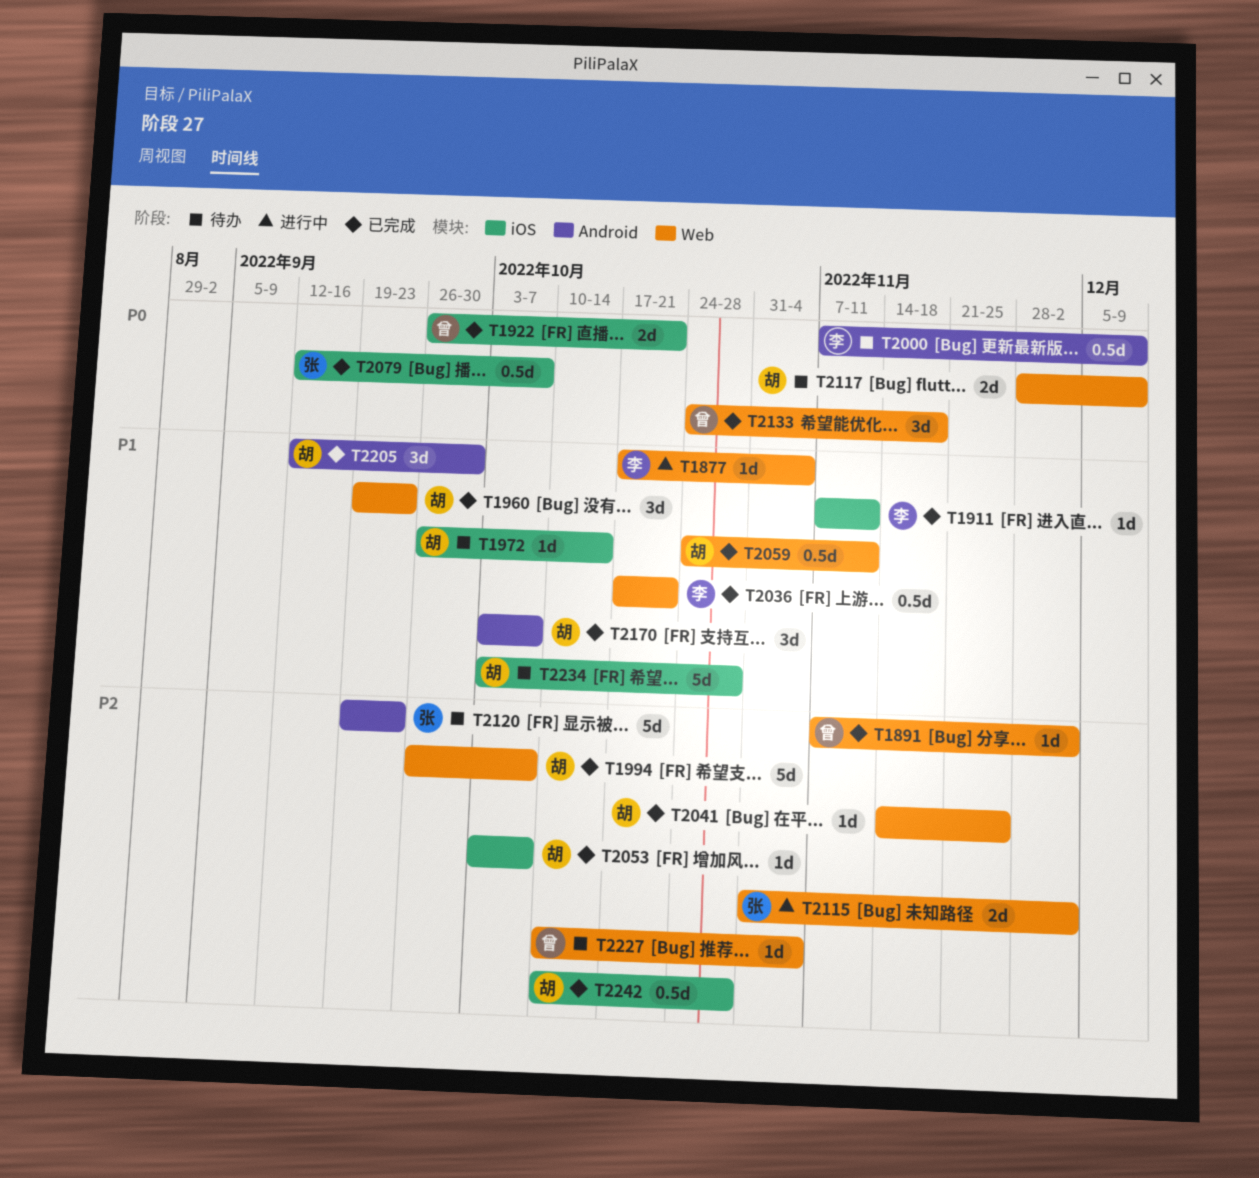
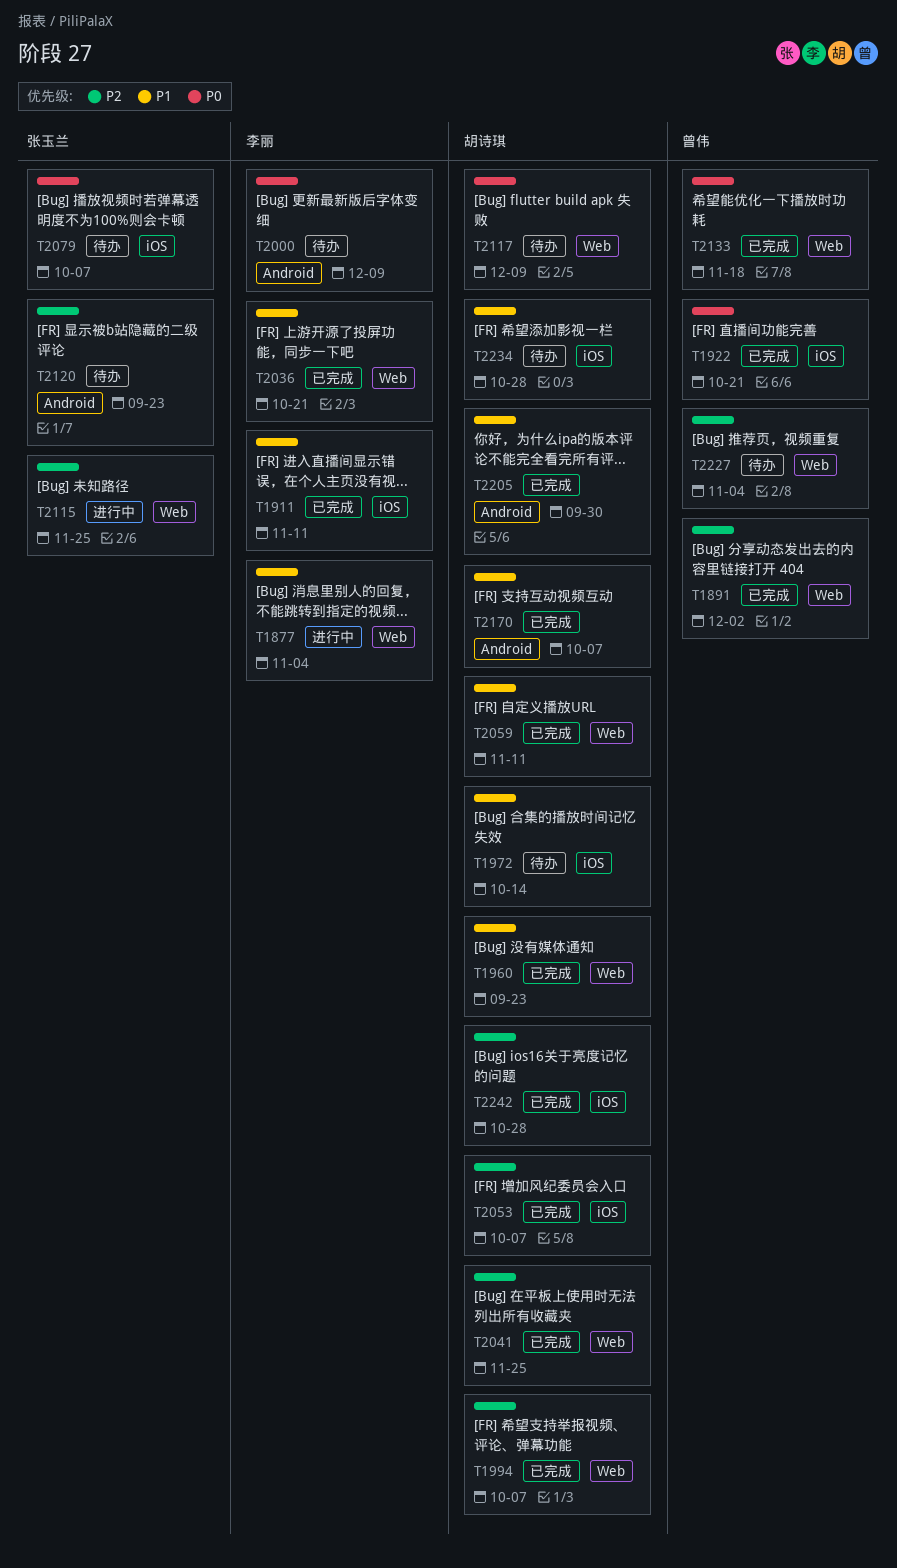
T2079, status: 已完成 -> 待办
T2115, due: Dec 2 -> Nov 25

